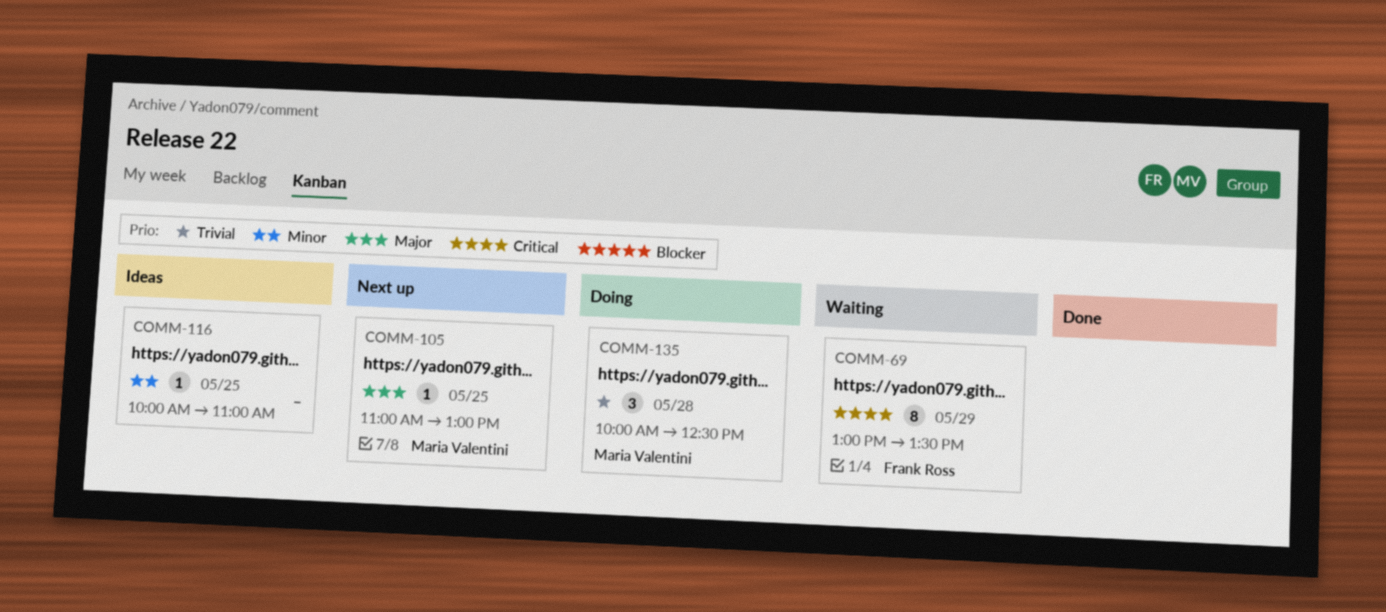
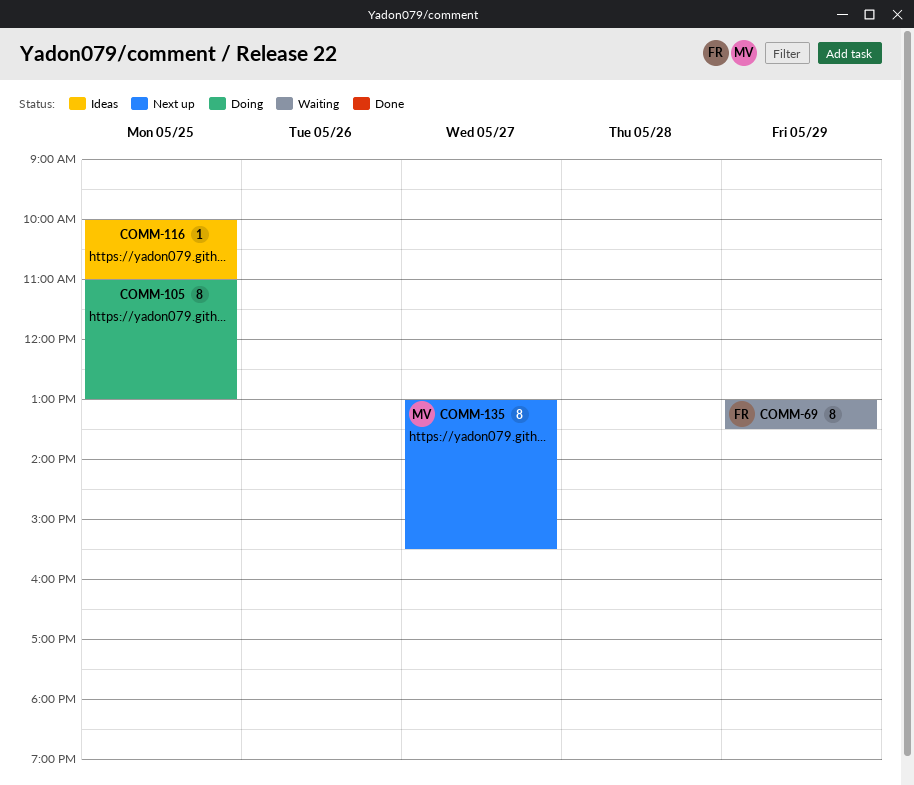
COMM-105, status: Next up -> Doing
COMM-105, owner: Maria Valentini -> none
COMM-105, estimate: 1 -> 8
COMM-135, status: Doing -> Next up
COMM-135, estimate: 3 -> 8
COMM-135, day: May 28 -> May 27
COMM-135, begins: 10:00 -> 13:00
COMM-135, ends: 12:30 -> 15:30

